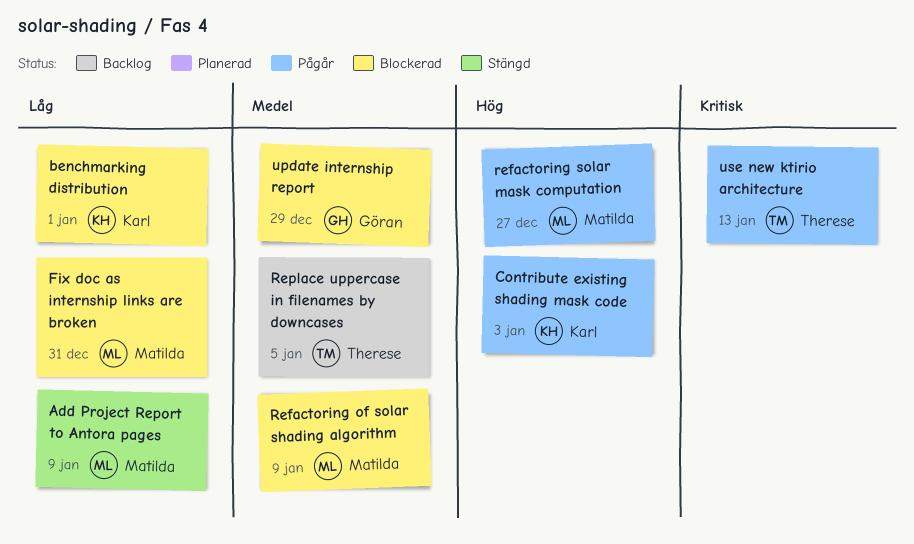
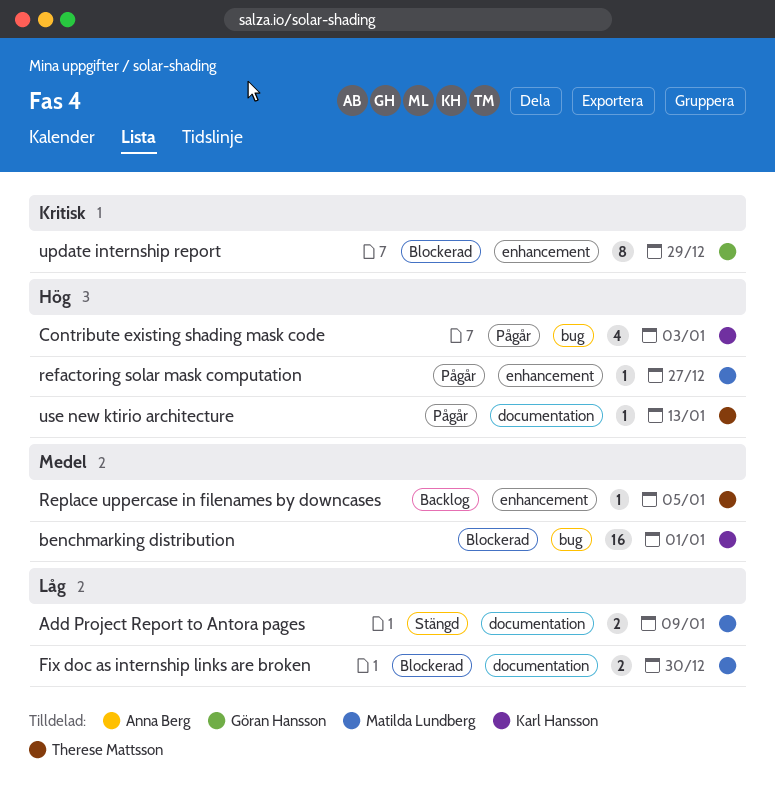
benchmarking distribution, priority: Låg -> Medel
Fix doc as internship links are broken, due: Dec 31 -> Dec 30
Refactoring of solar shading algorithm: present -> none
update internship report, priority: Medel -> Kritisk
use new ktirio architecture, priority: Kritisk -> Hög

